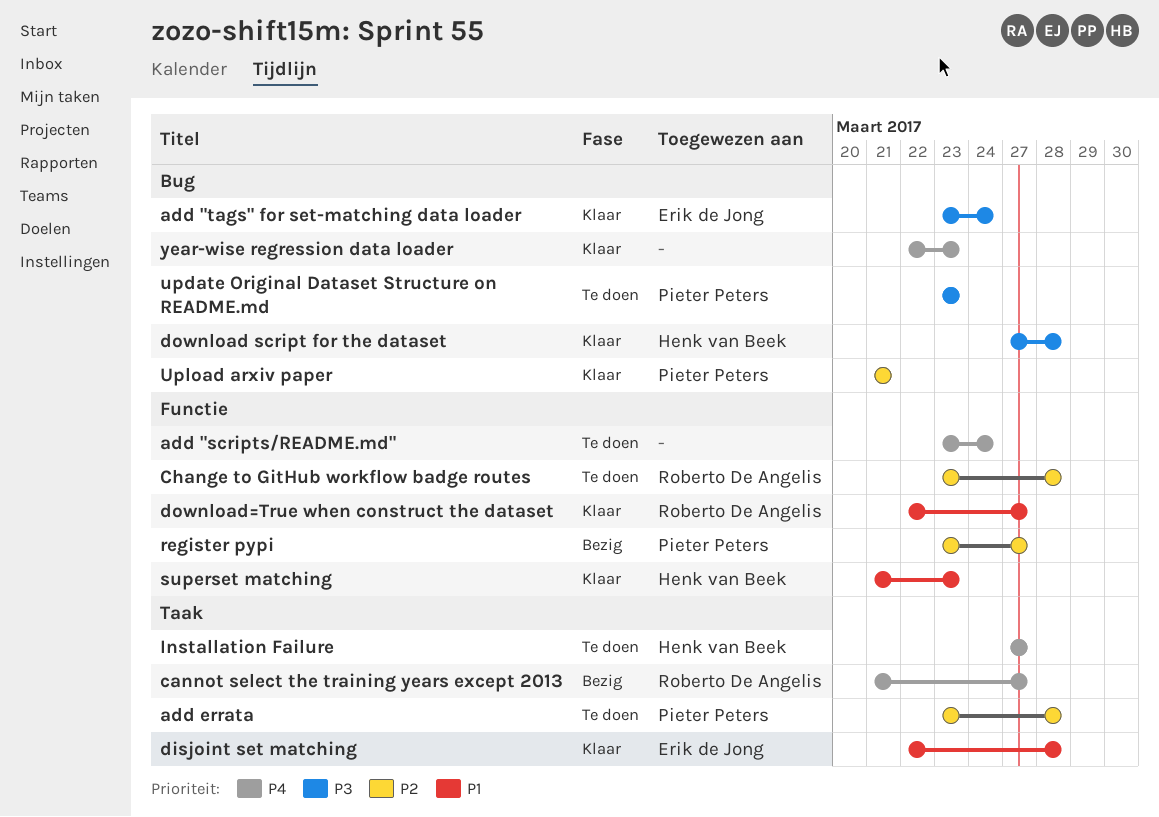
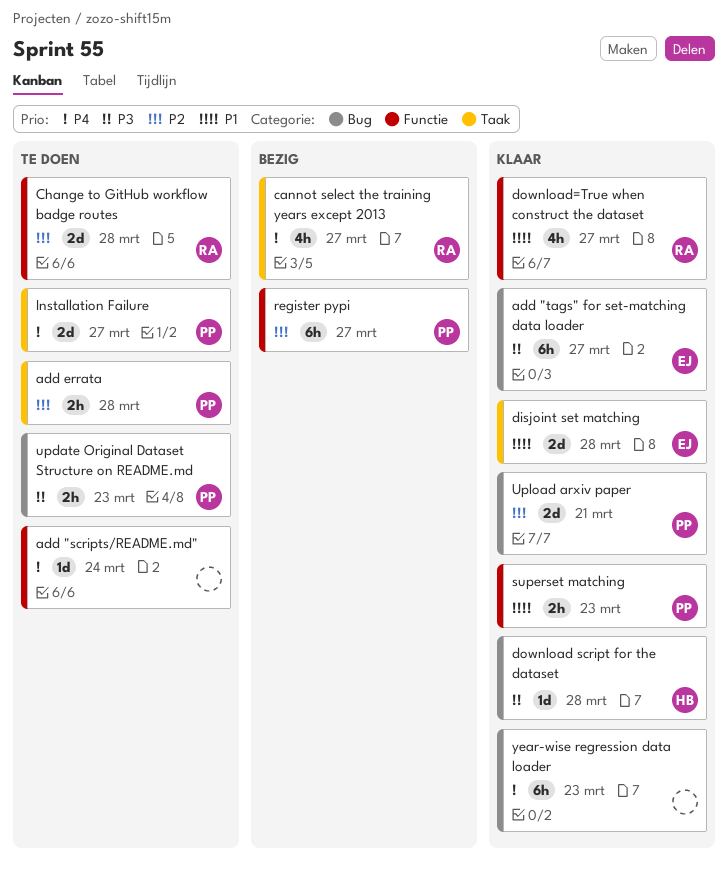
add "tags" for set-matching data loader, due: Mar 24 -> Mar 27
Installation Failure, owner: Henk van Beek -> Pieter Peters
superset matching, owner: Henk van Beek -> Pieter Peters

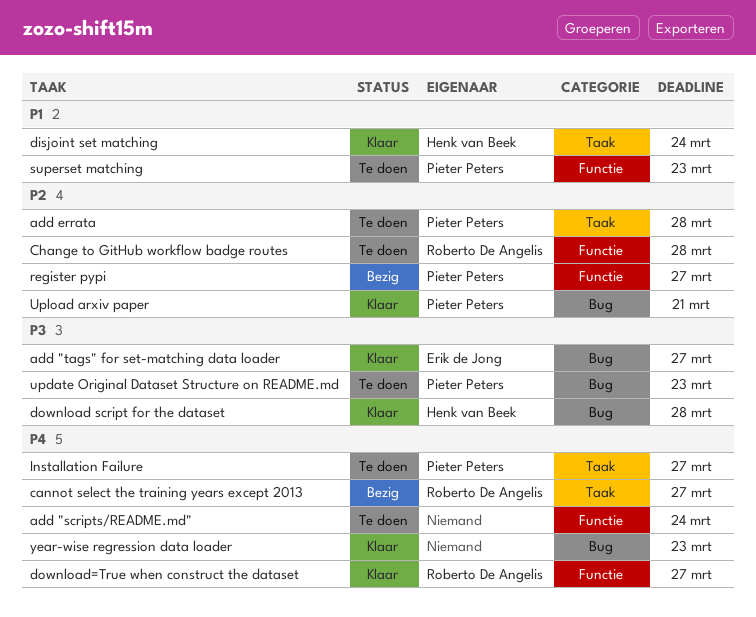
disjoint set matching, owner: Erik de Jong -> Henk van Beek
disjoint set matching, due: Mar 28 -> Mar 24
download=True when construct the dataset, priority: P1 -> P4
superset matching, status: Klaar -> Te doen

